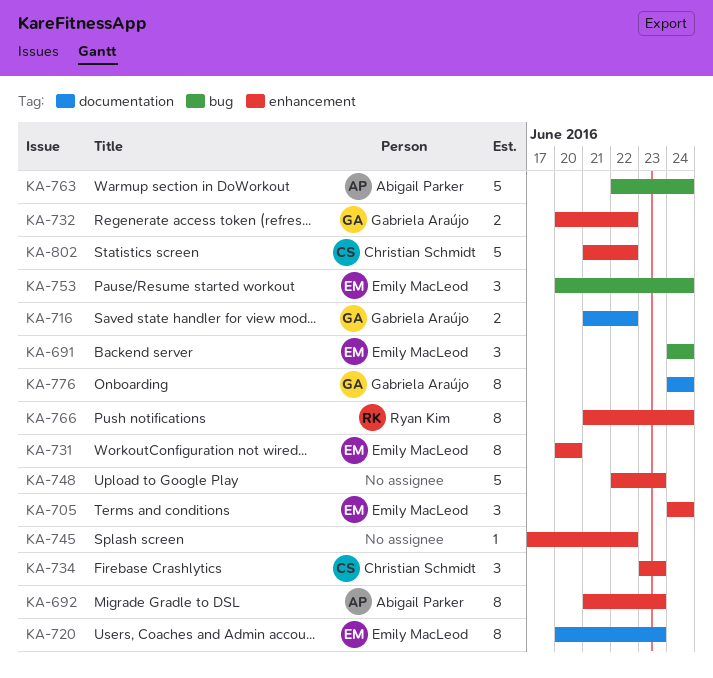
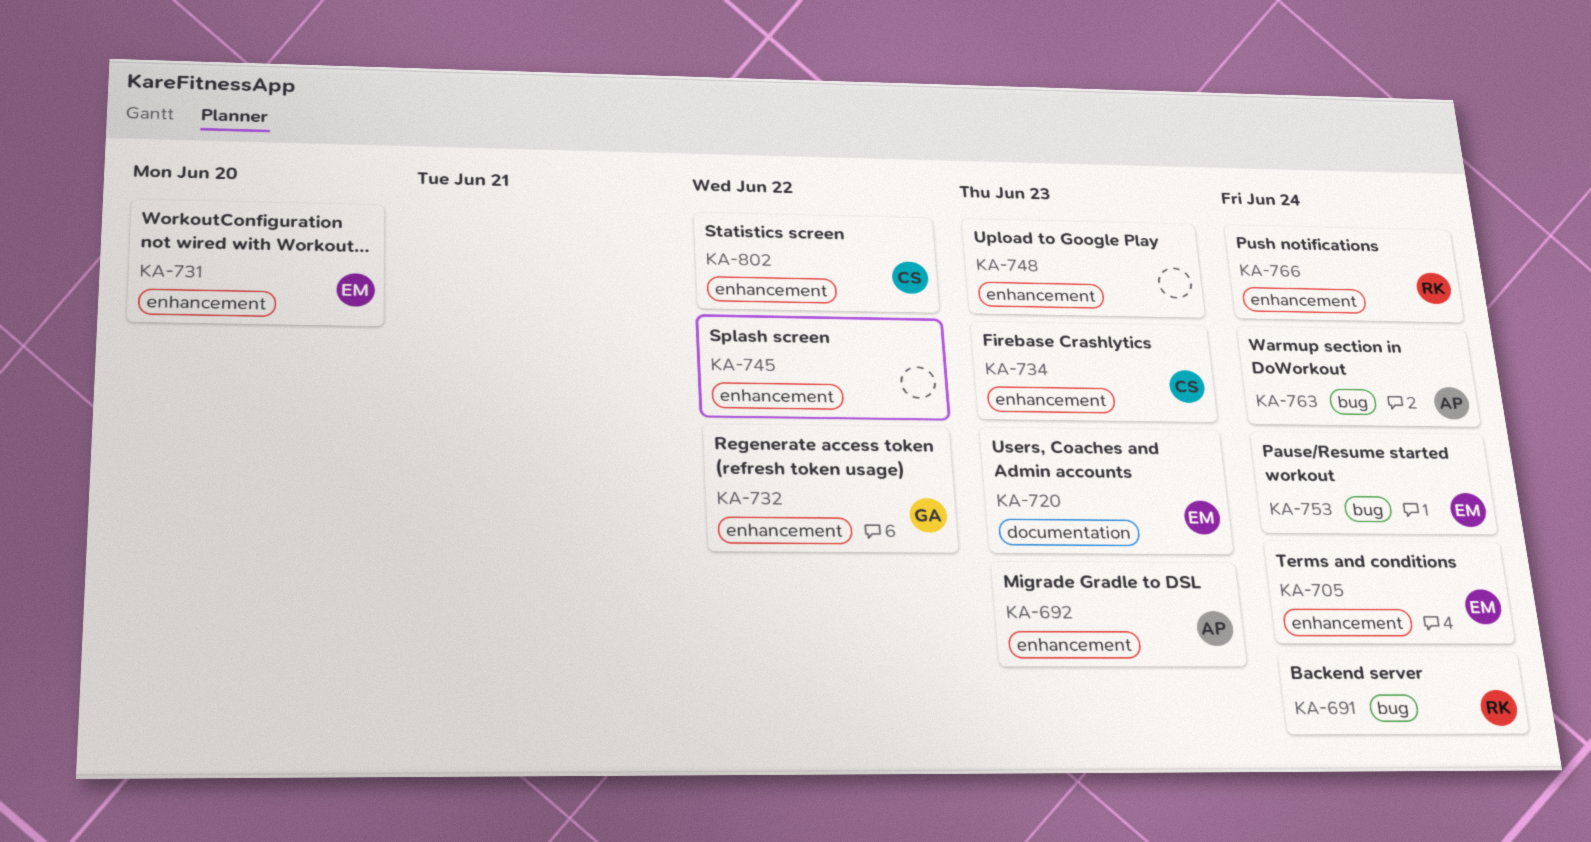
KA-691, owner: Emily MacLeod -> Ryan Kim
KA-716: present -> none
KA-776: present -> none

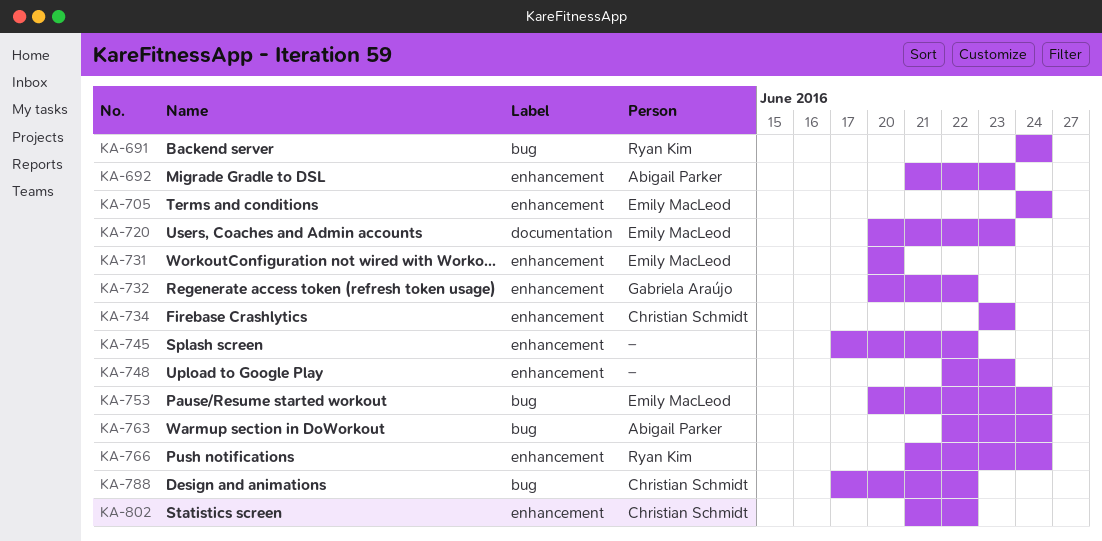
KA-788: none -> present

